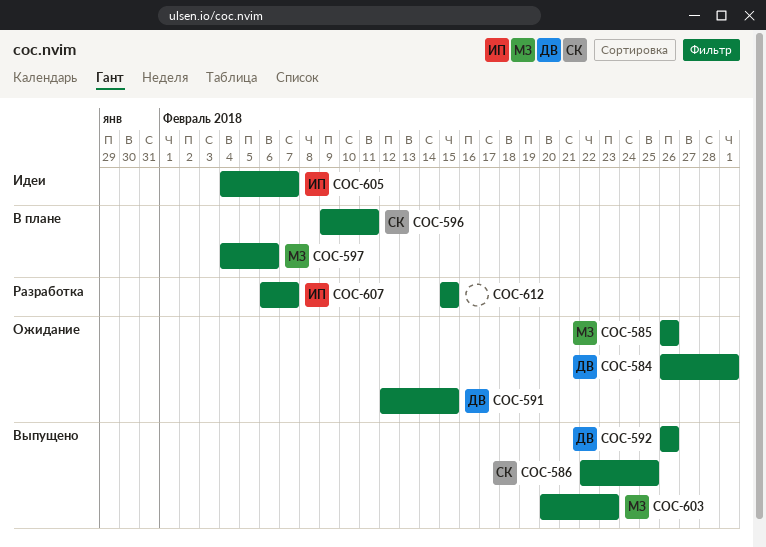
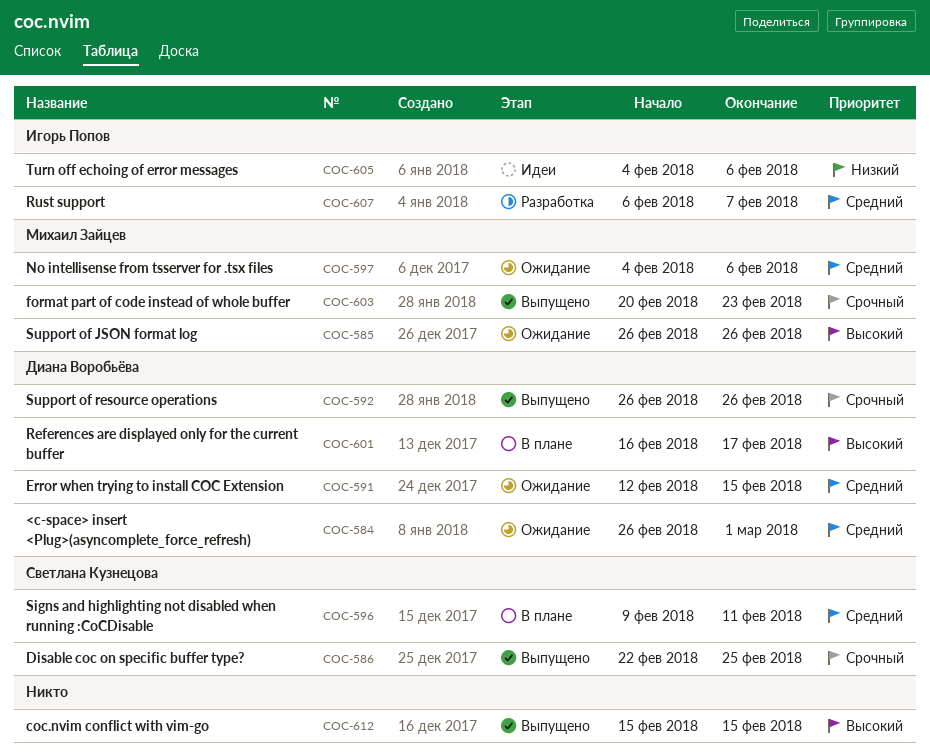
COC-597, status: В плане -> Ожидание
COC-601: none -> present
COC-605, due: Feb 7 -> Feb 6
COC-612, status: Разработка -> Выпущено

